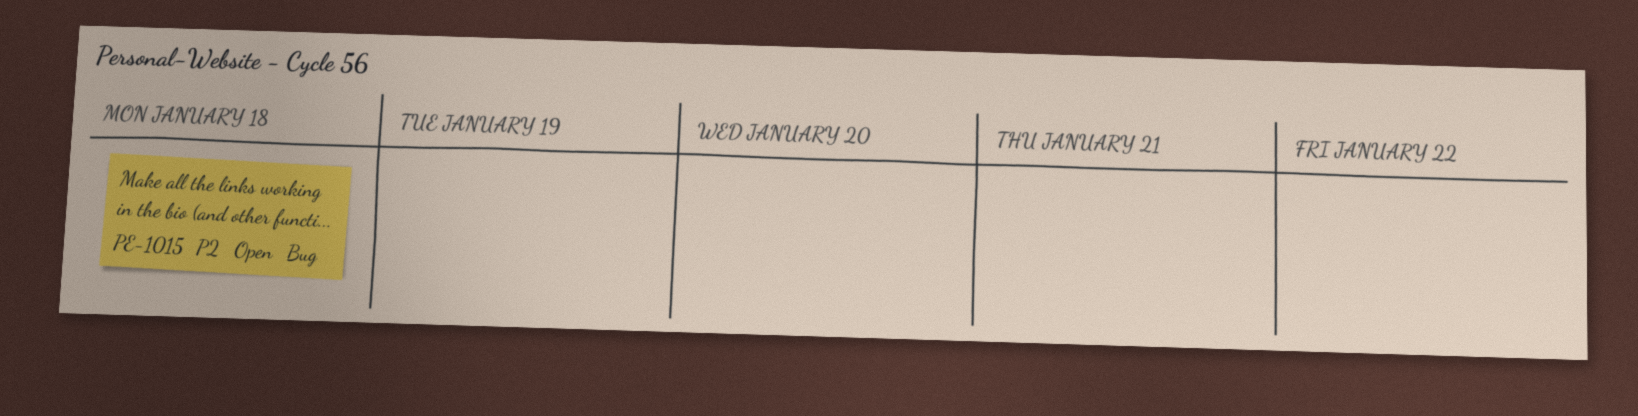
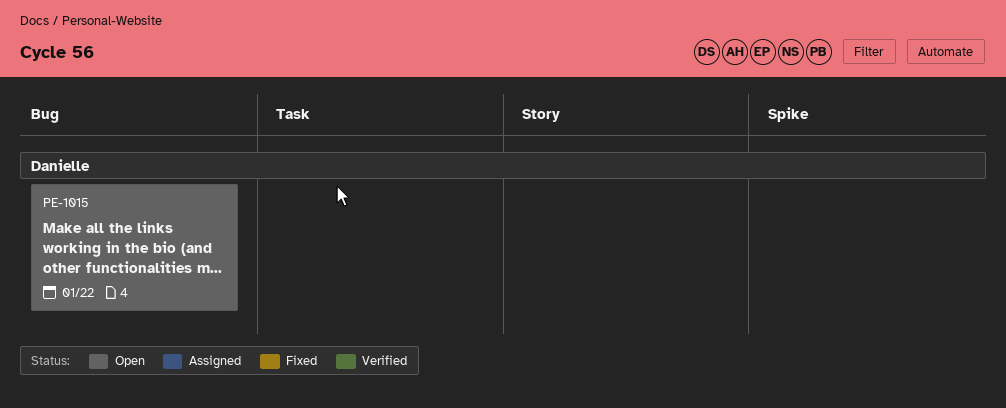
PE-1015, due: Jan 18 -> Jan 22

